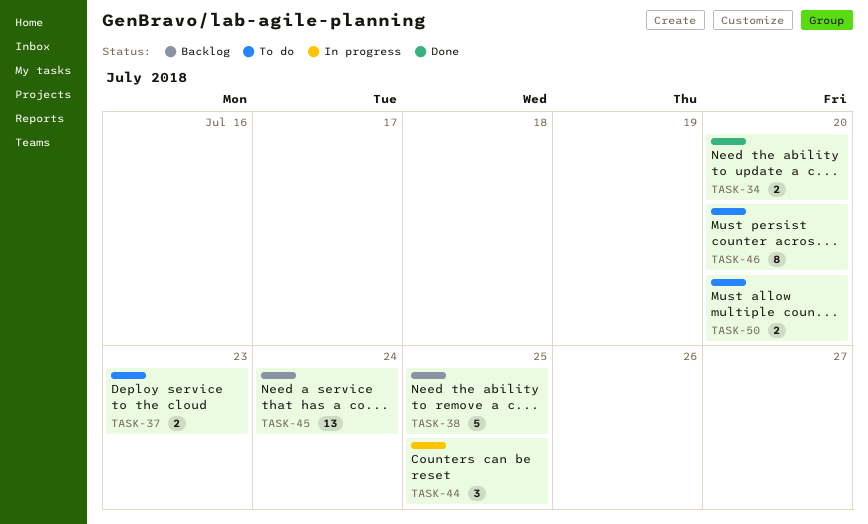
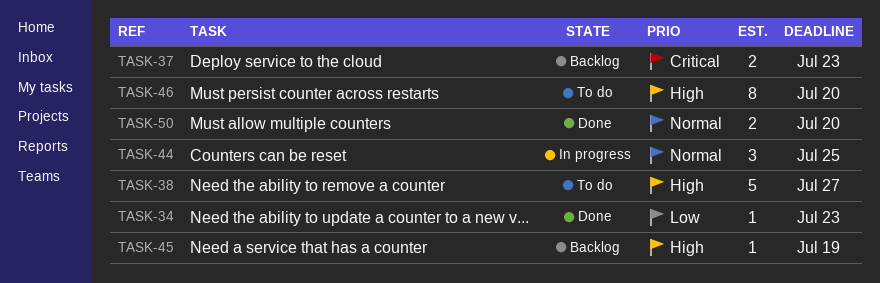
TASK-34, estimate: 2 -> 1
TASK-34, due: Jul 20 -> Jul 23
TASK-37, status: To do -> Backlog
TASK-38, status: Backlog -> To do
TASK-38, due: Jul 25 -> Jul 27
TASK-45, estimate: 13 -> 1
TASK-45, due: Jul 24 -> Jul 19
TASK-50, status: To do -> Done

